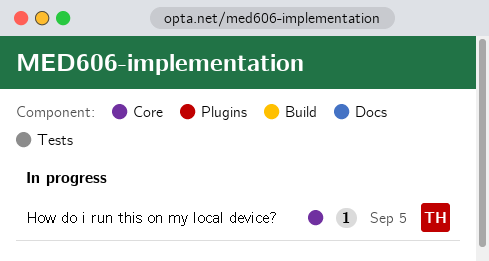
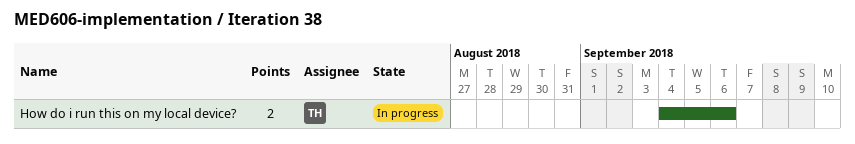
How do i run this on my local device?, estimate: 1 -> 2
How do i run this on my local device?, due: Sep 5 -> Sep 6

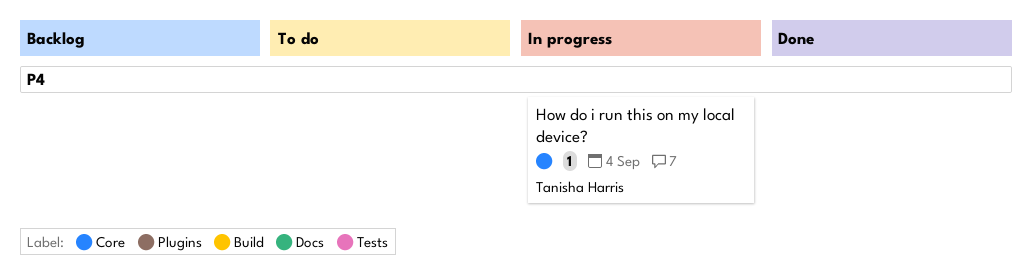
How do i run this on my local device?, estimate: 2 -> 1
How do i run this on my local device?, due: Sep 6 -> Sep 4

